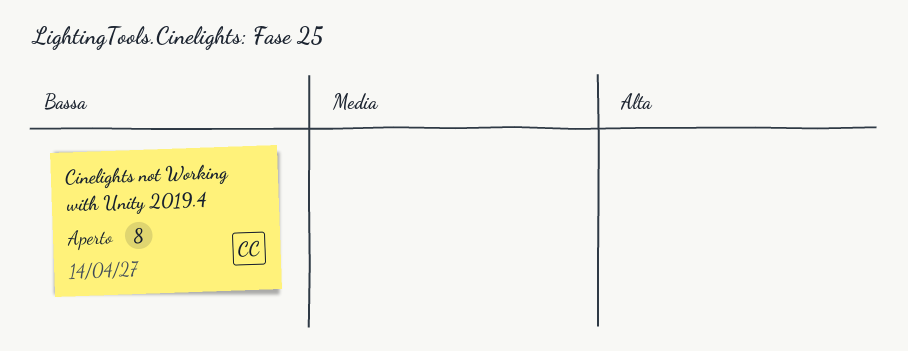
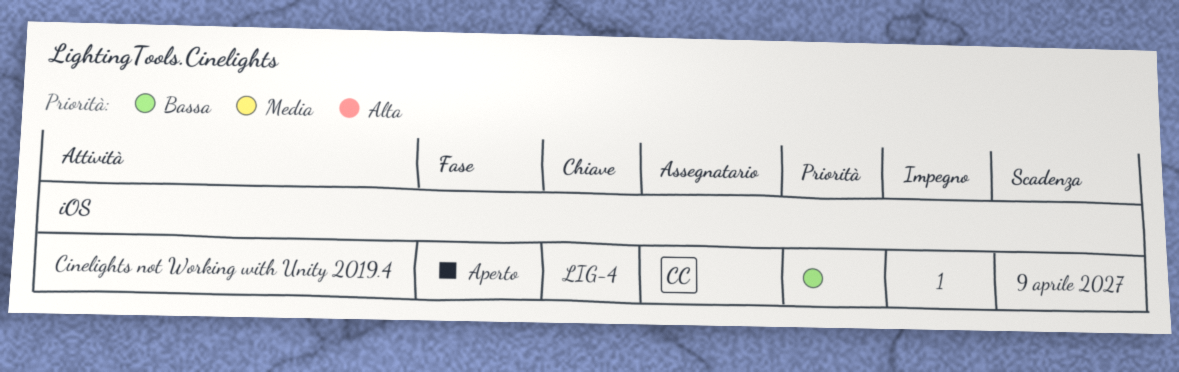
Cinelights not Working with Unity 2019.4, estimate: 8 -> 1
Cinelights not Working with Unity 2019.4, due: Apr 14 -> Apr 9

